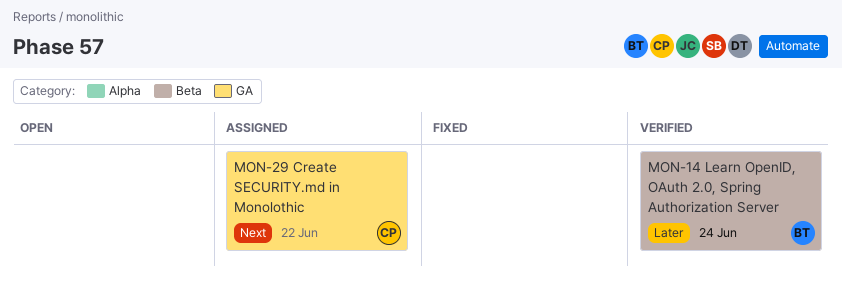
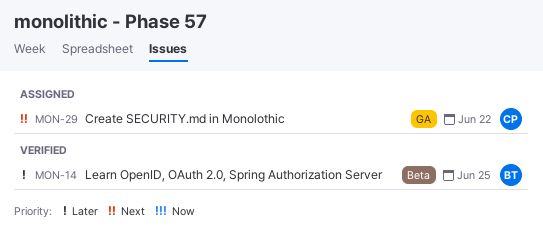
MON-14, due: Jun 24 -> Jun 25

